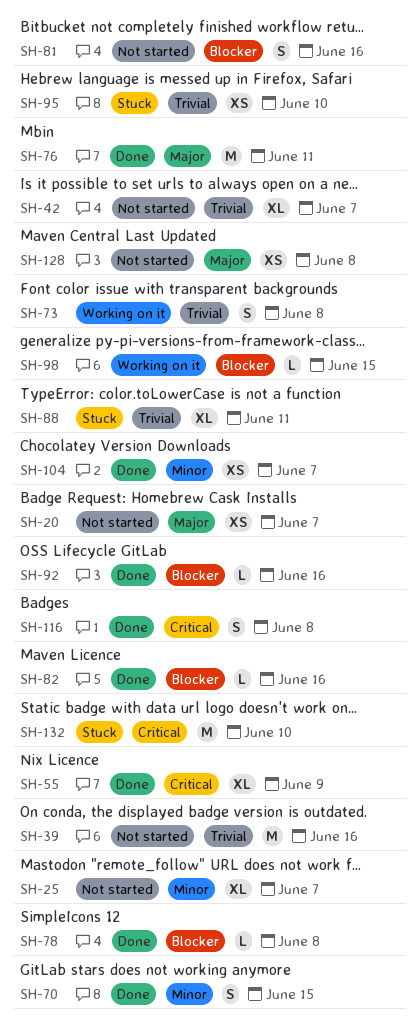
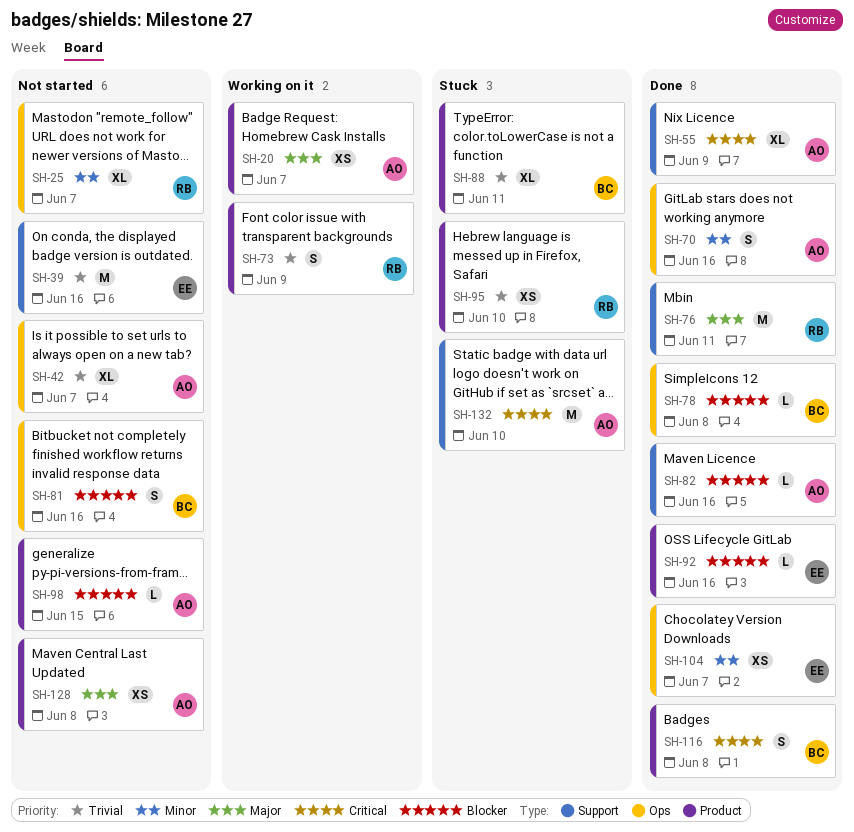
SH-20, status: Not started -> Working on it
SH-70, due: Jun 15 -> Jun 16
SH-73, due: Jun 8 -> Jun 9
SH-98, status: Working on it -> Not started

